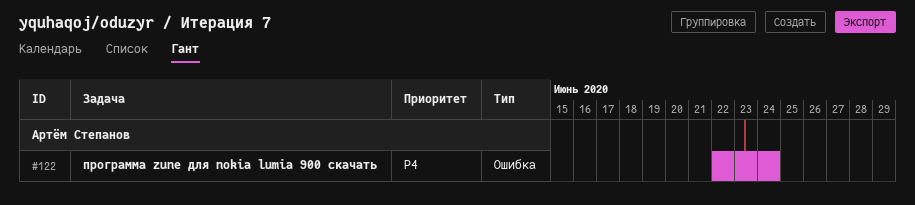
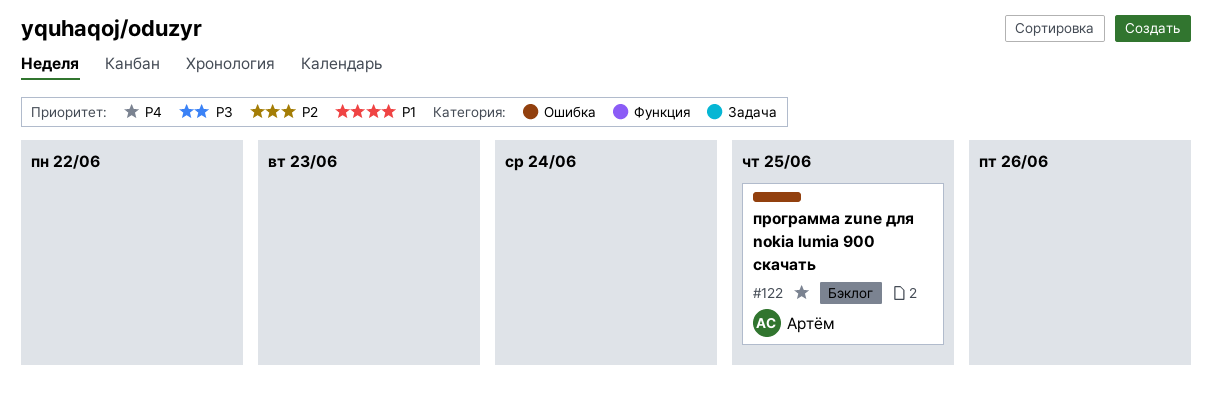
#122, due: Jun 24 -> Jun 25

